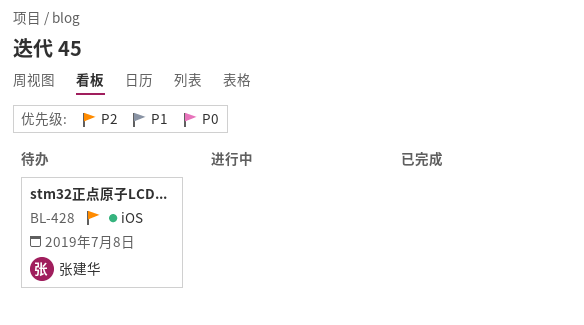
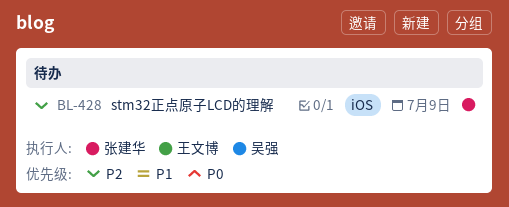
BL-428, due: Jul 8 -> Jul 9

